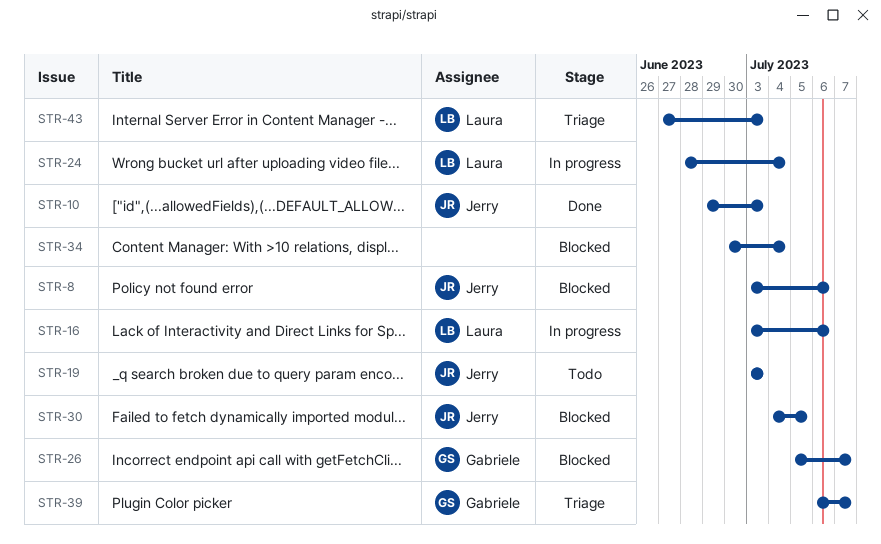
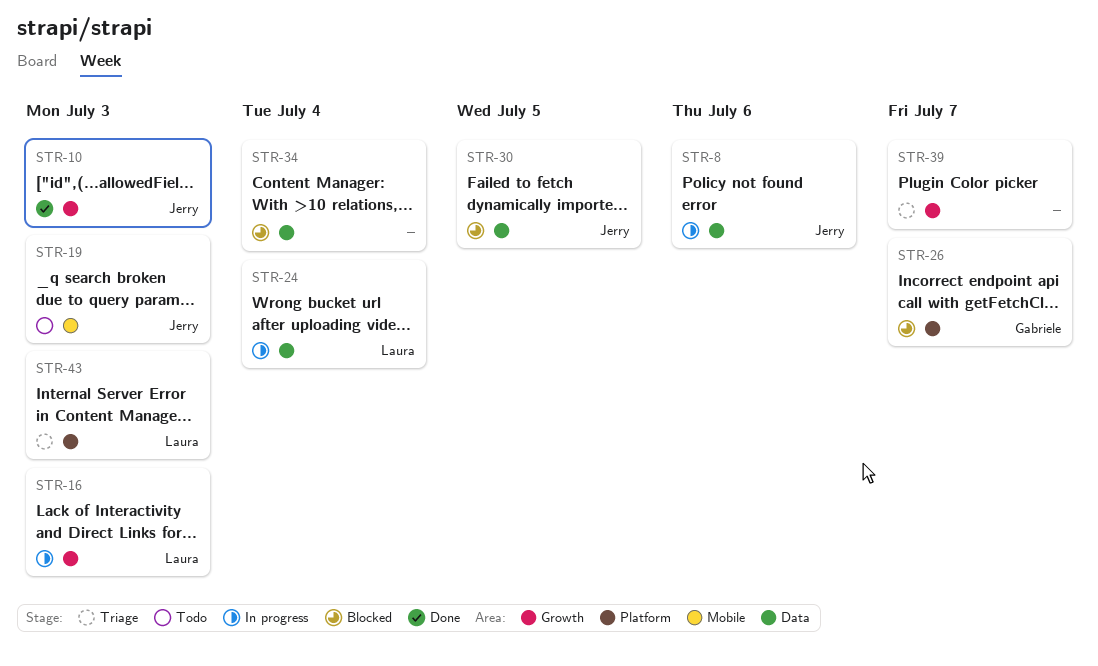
STR-8, status: Blocked -> In progress
STR-16, due: Jul 6 -> Jul 3
STR-39, owner: Gabriele -> none

